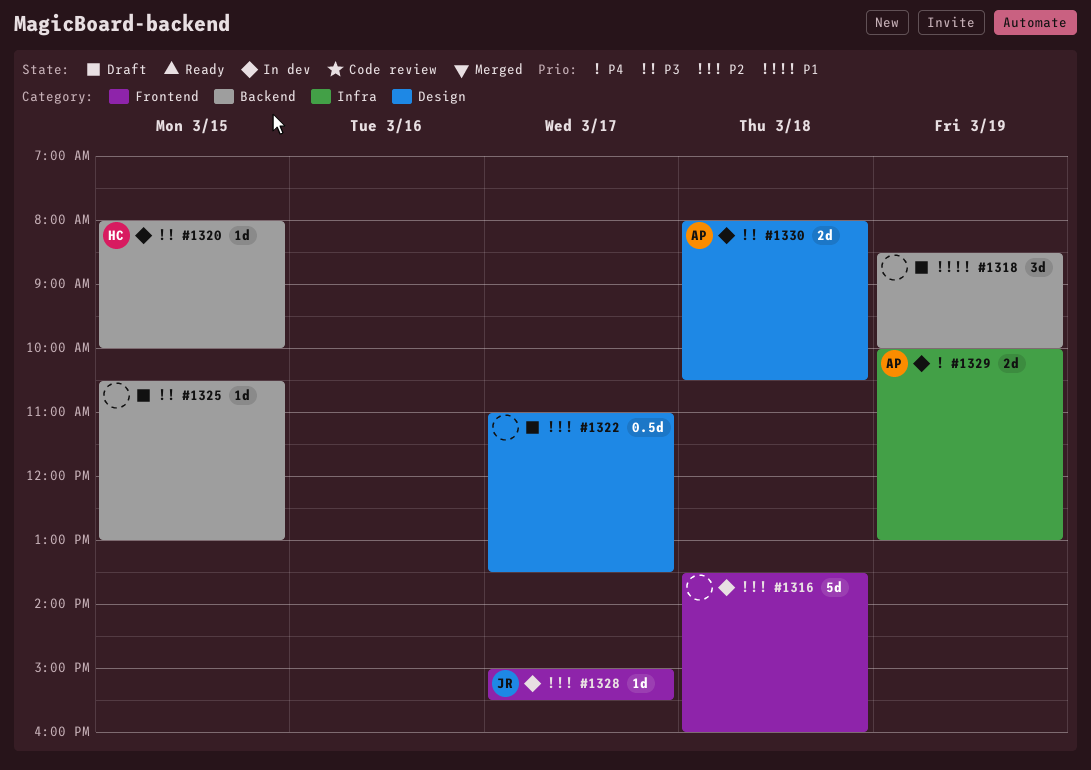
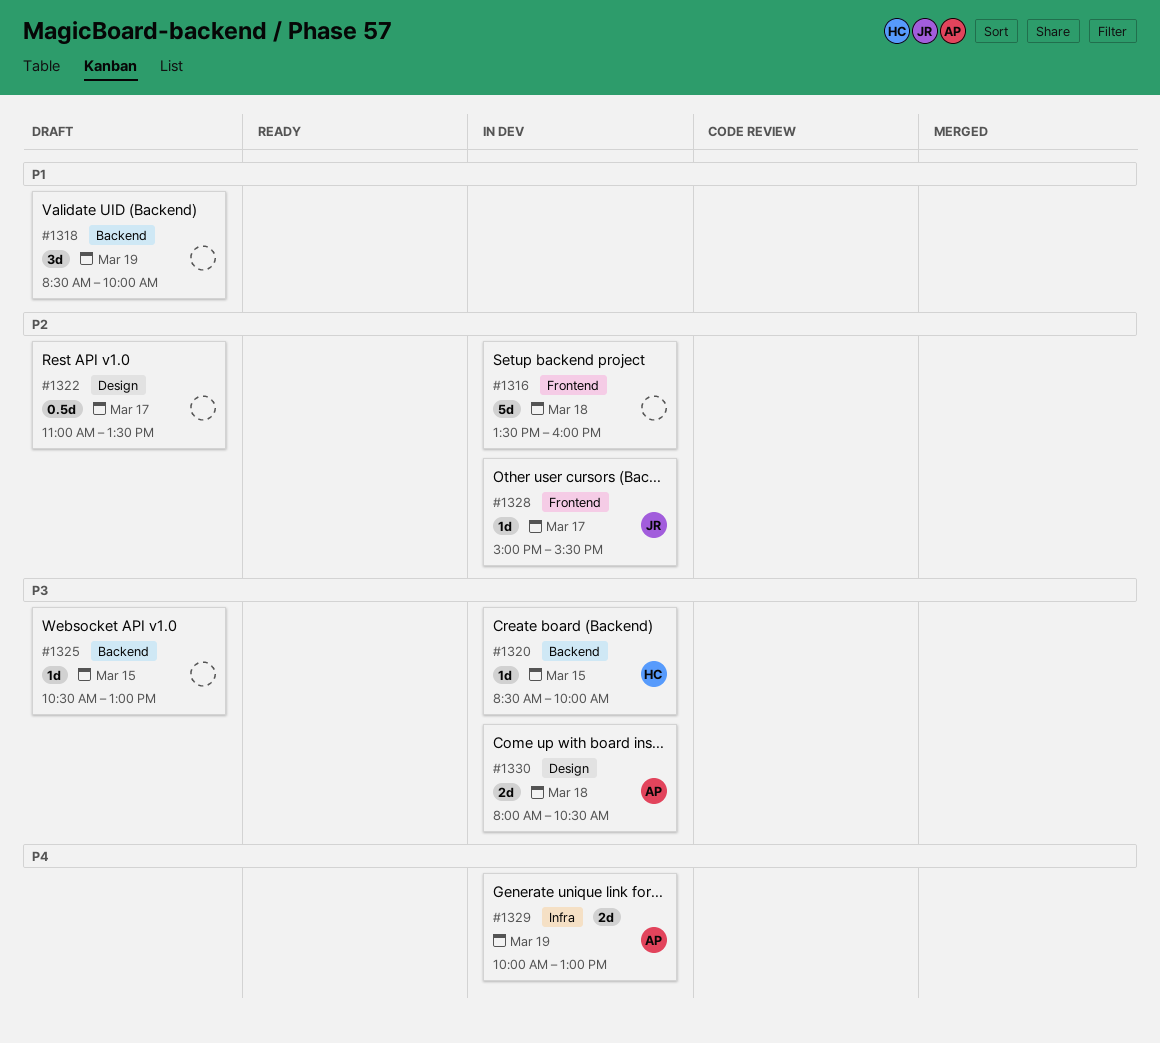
#1320, begins: 08:00 -> 08:30

